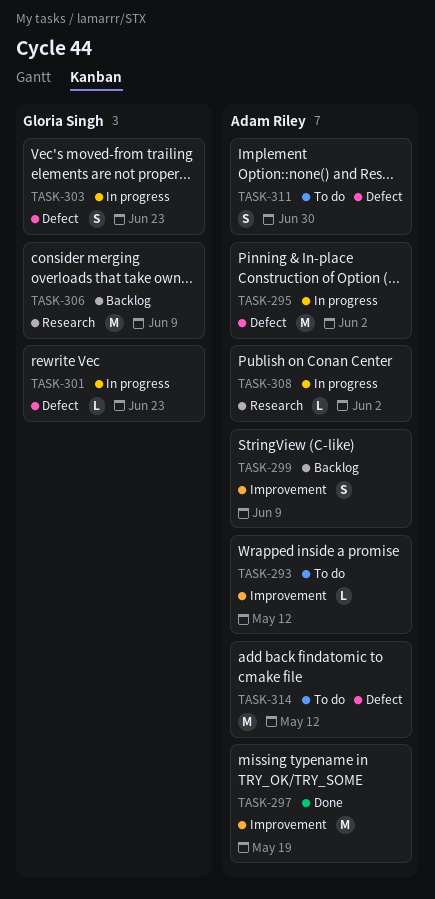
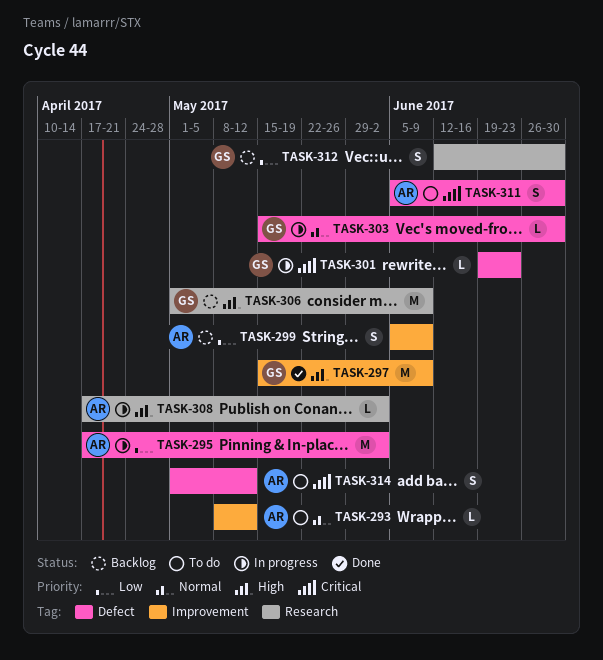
TASK-297, owner: Adam Riley -> Gloria Singh
TASK-297, due: May 19 -> Jun 9
TASK-303, estimate: S -> L
TASK-303, due: Jun 23 -> Jun 30
TASK-312: none -> present
TASK-314, estimate: M -> S

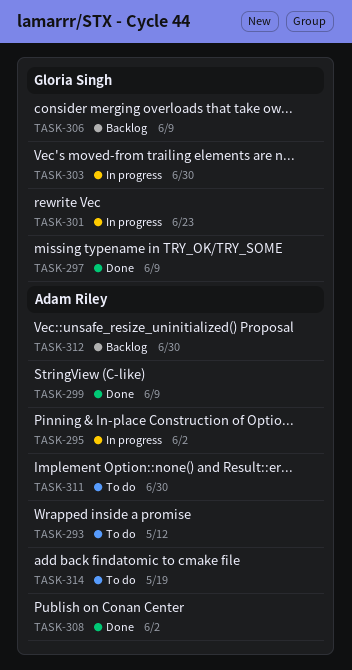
TASK-299, status: Backlog -> Done
TASK-308, status: In progress -> Done
TASK-312, owner: Gloria Singh -> Adam Riley
TASK-314, due: May 12 -> May 19

